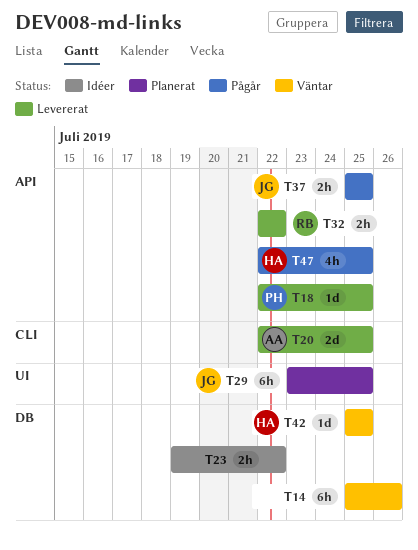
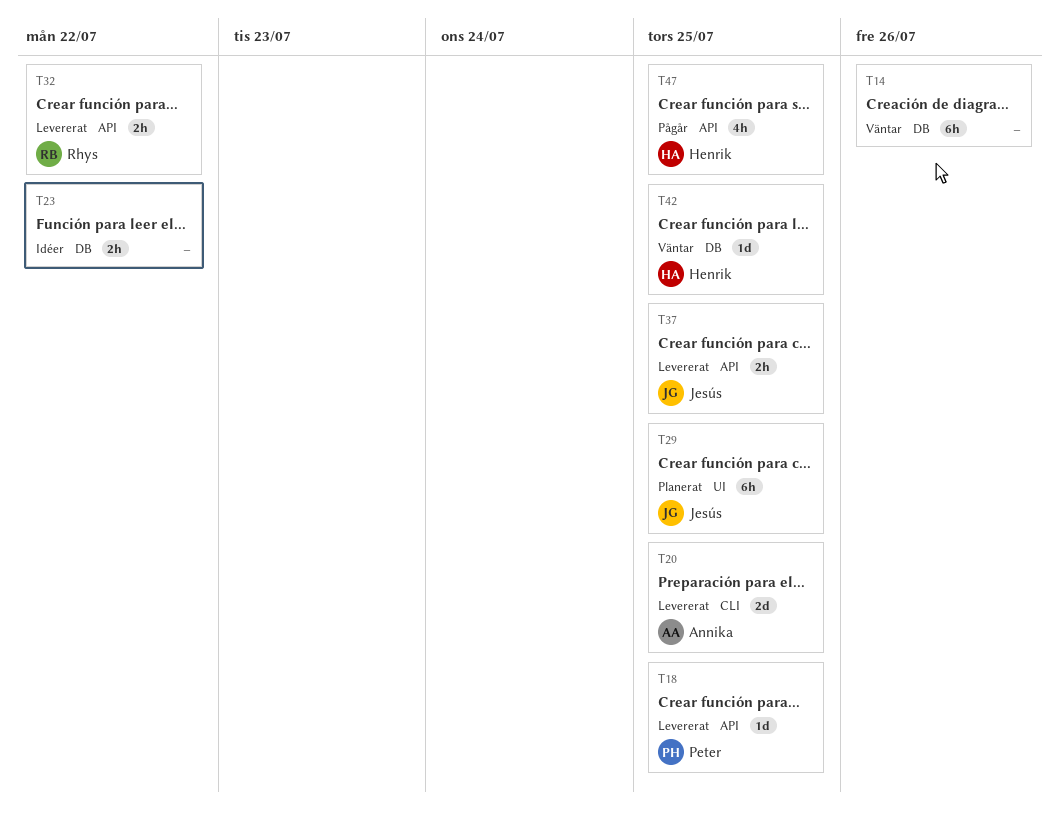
T37, status: Pågår -> Levererat

